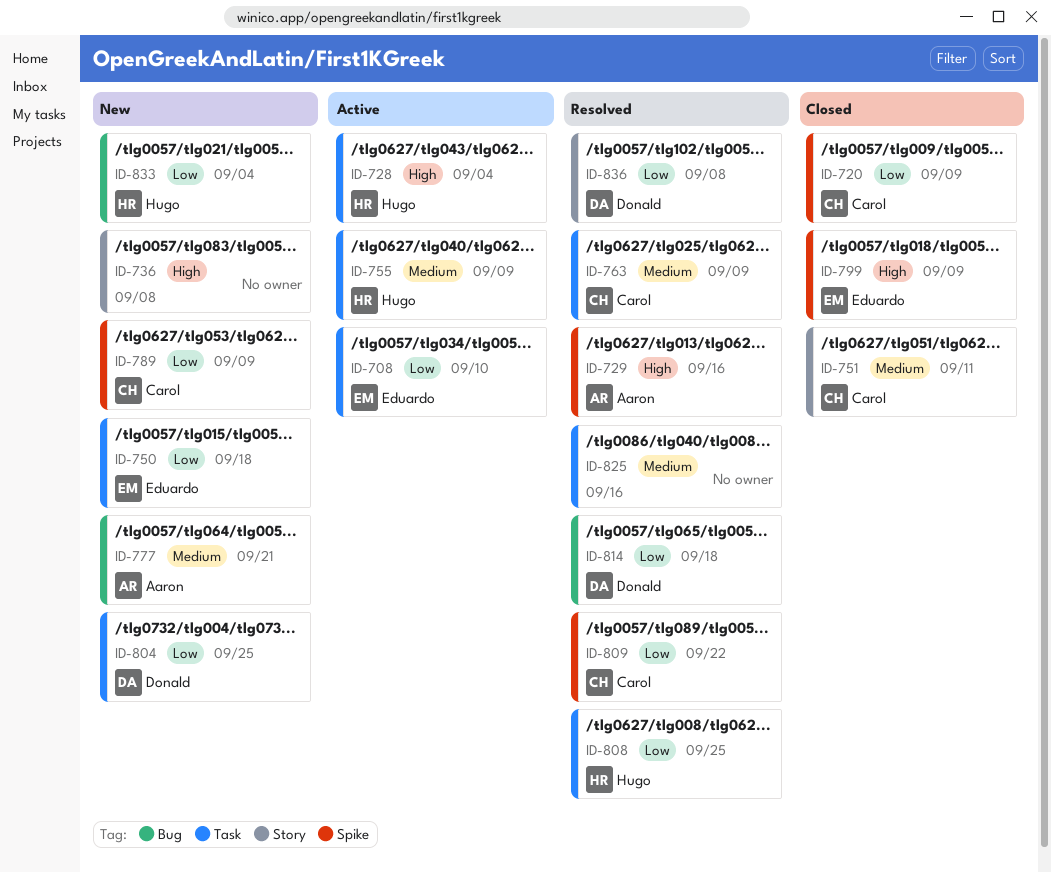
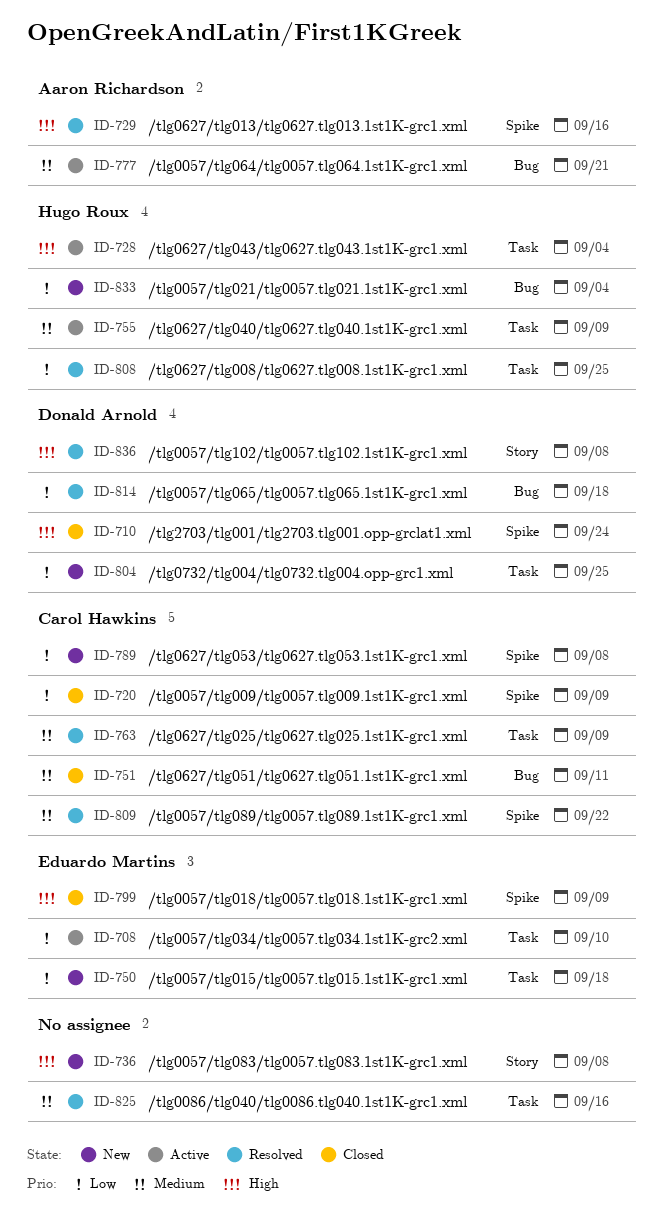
ID-710: none -> present
ID-751, label: Story -> Bug
ID-777, status: New -> Active
ID-789, due: Sep 9 -> Sep 8
ID-809, priority: Low -> Medium
ID-836, priority: Low -> High

